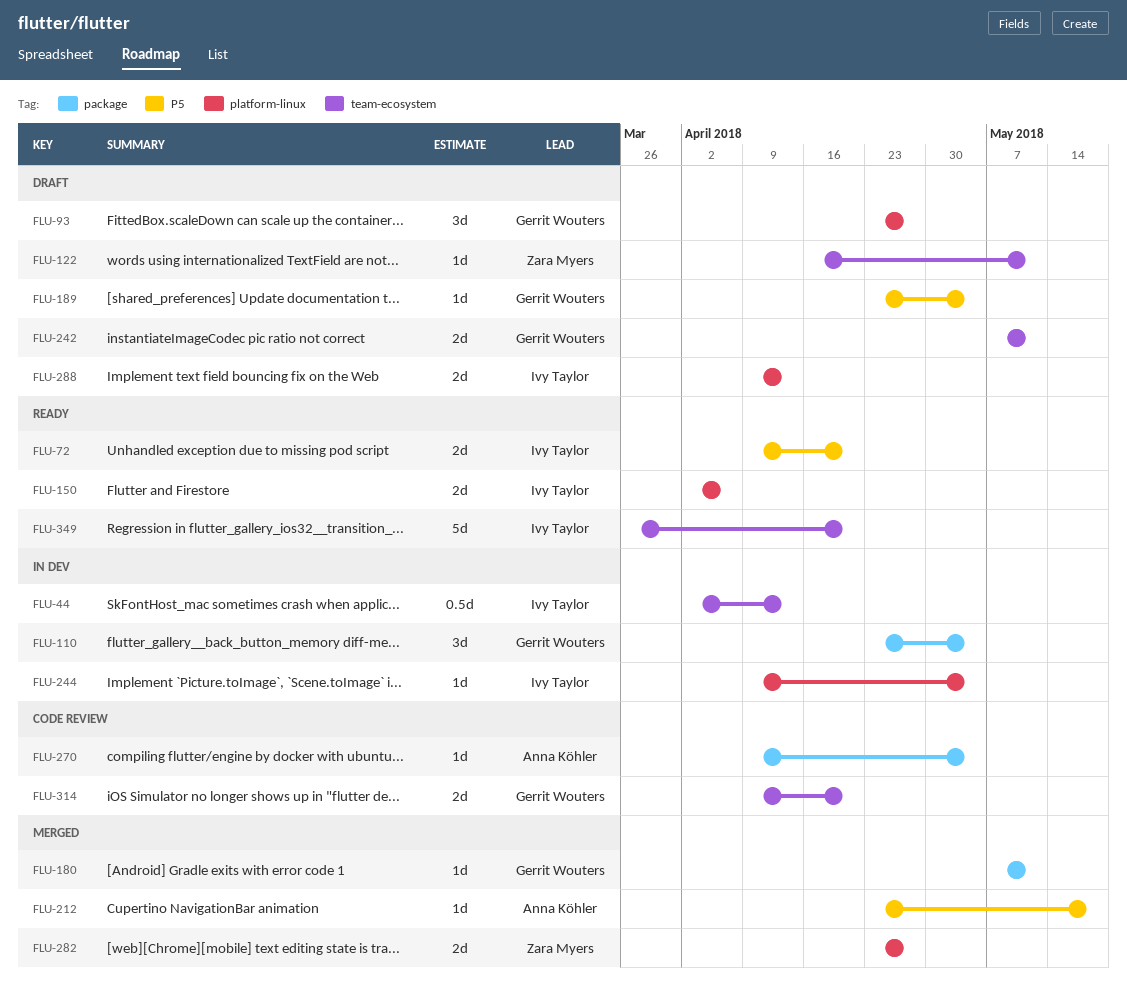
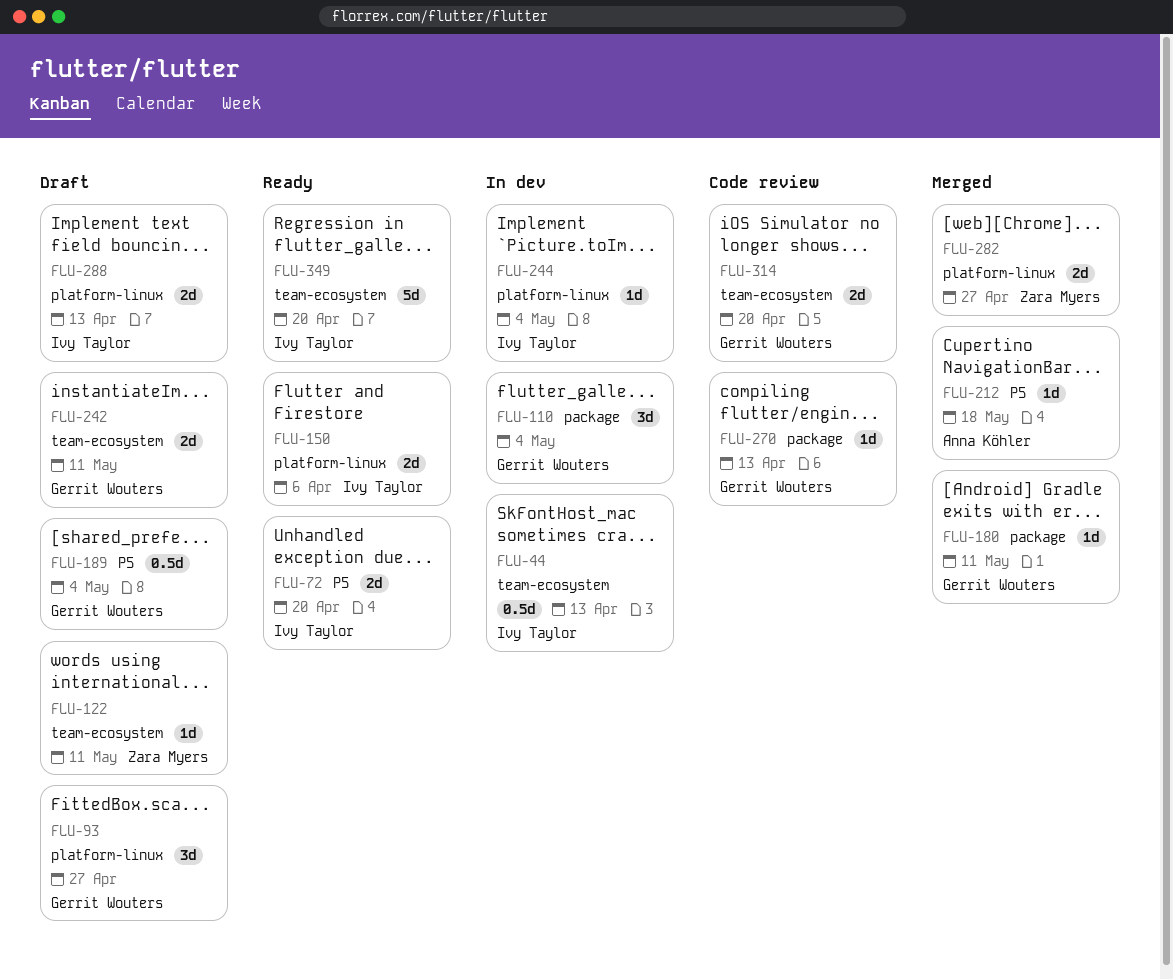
FLU-189, estimate: 1d -> 0.5d
FLU-270, owner: Anna Köhler -> Gerrit Wouters
FLU-270, due: May 4 -> Apr 13

